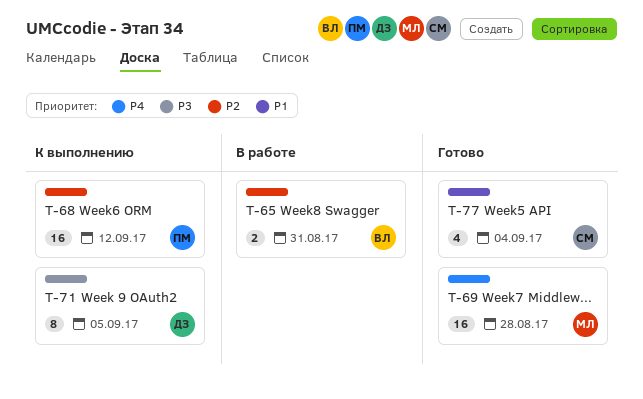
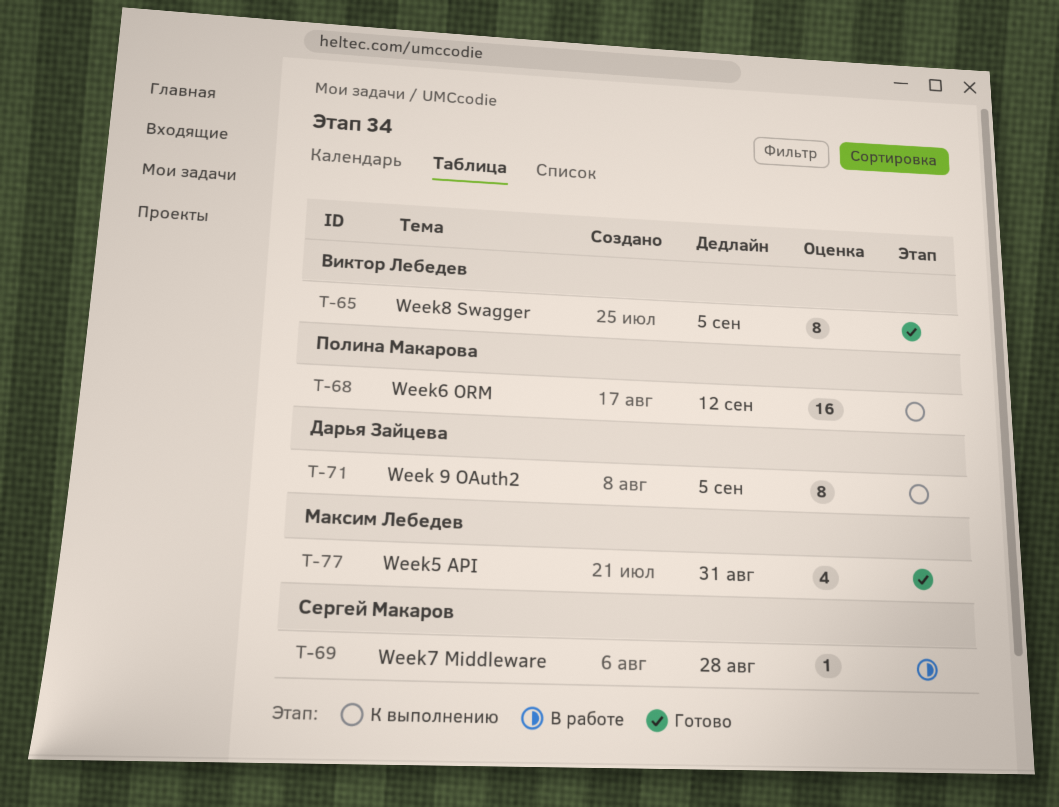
T-65, status: В работе -> Готово
T-65, estimate: 2 -> 8
T-65, due: Aug 31 -> Sep 5
T-69, status: Готово -> В работе
T-69, owner: Максим Лебедев -> Сергей Макаров
T-69, estimate: 16 -> 1
T-77, owner: Сергей Макаров -> Максим Лебедев
T-77, due: Sep 4 -> Aug 31

